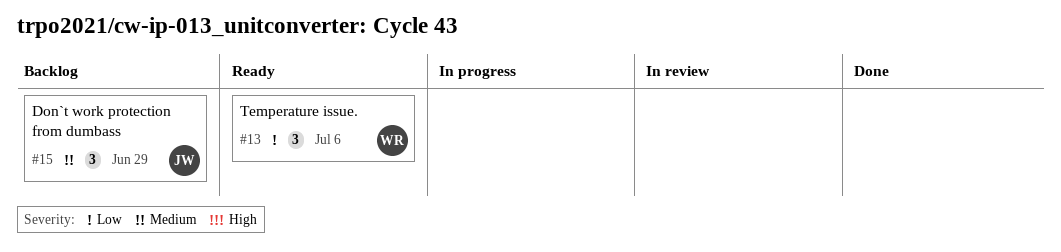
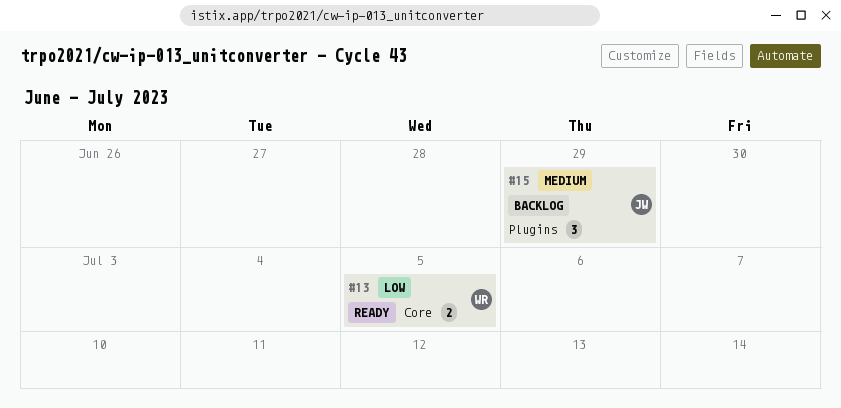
#13, estimate: 3 -> 2
#13, due: Jul 6 -> Jul 5

